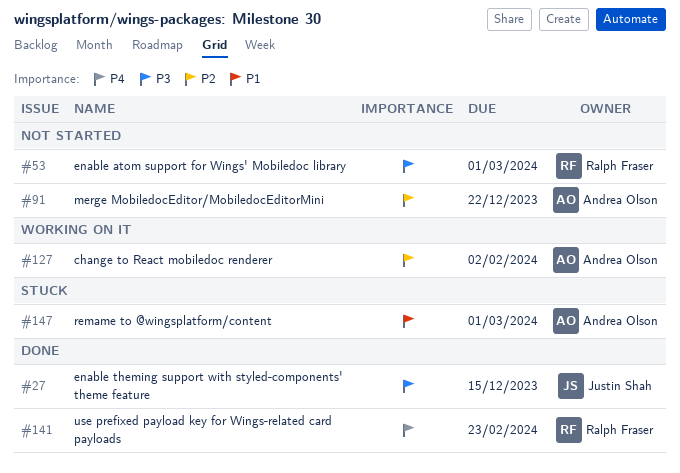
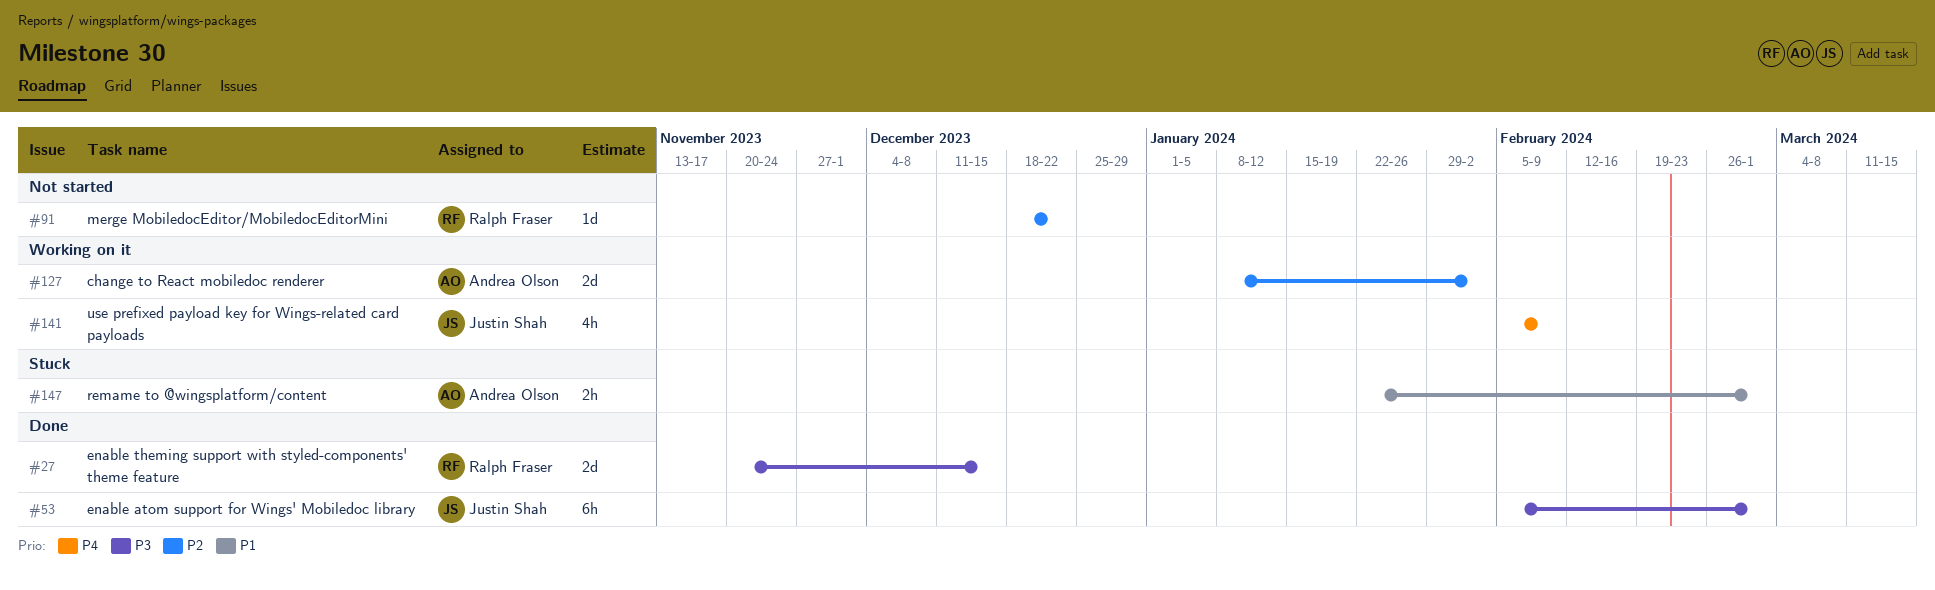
#27, owner: Justin Shah -> Ralph Fraser
#53, status: Not started -> Done
#53, owner: Ralph Fraser -> Justin Shah
#91, owner: Andrea Olson -> Ralph Fraser
#141, status: Done -> Working on it
#141, owner: Ralph Fraser -> Justin Shah
#141, due: Feb 23 -> Feb 9

